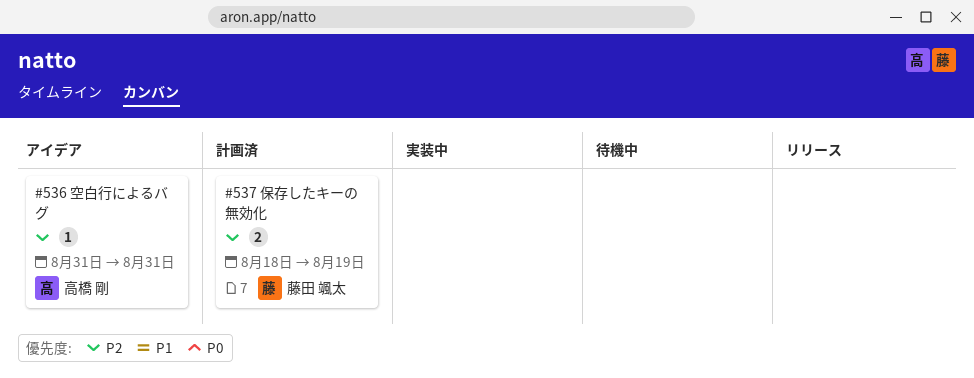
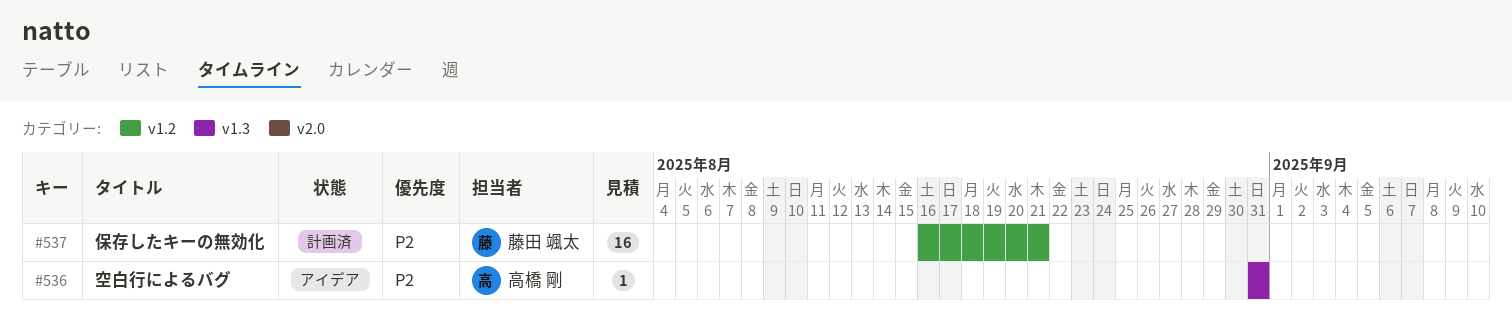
#537, estimate: 2 -> 16
#537, start: Aug 18 -> Aug 16
#537, due: Aug 19 -> Aug 21

